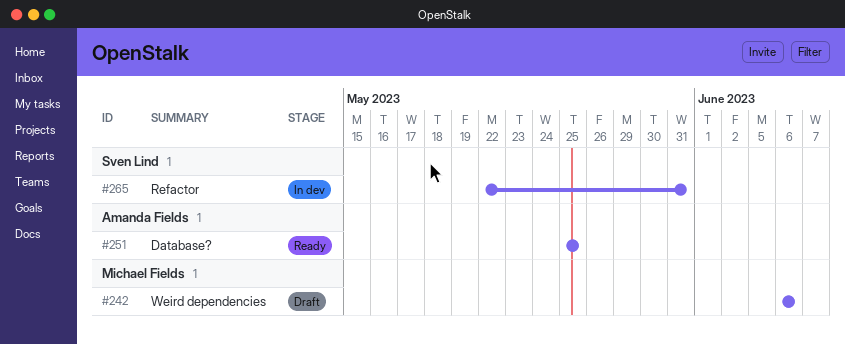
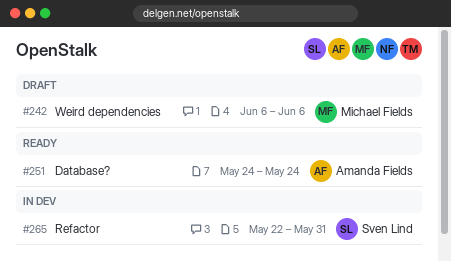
#251, start: May 25 -> May 24
#251, due: May 25 -> May 24

